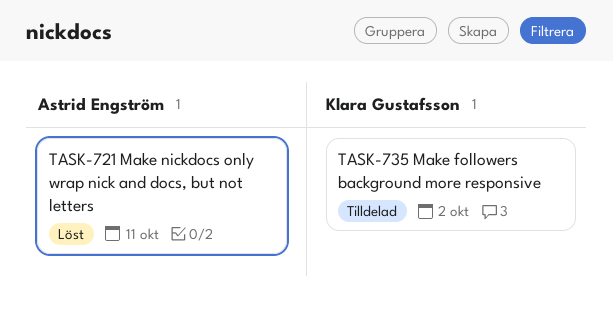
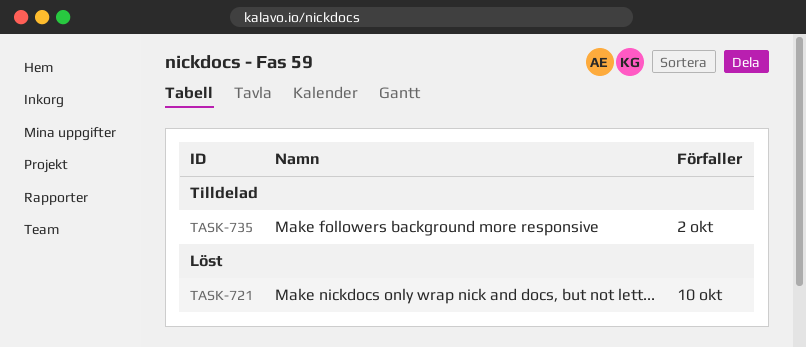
TASK-721, due: Oct 11 -> Oct 10

